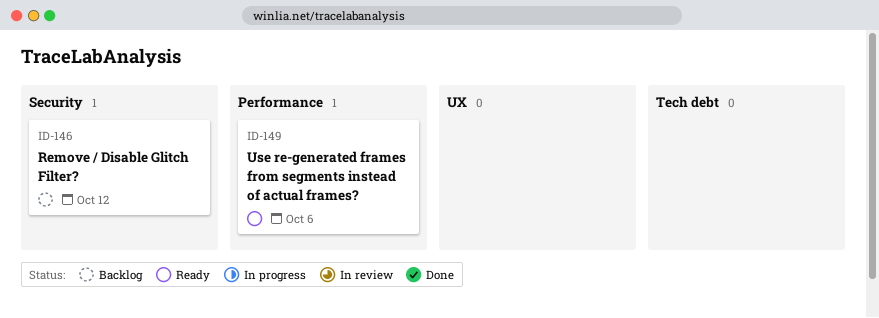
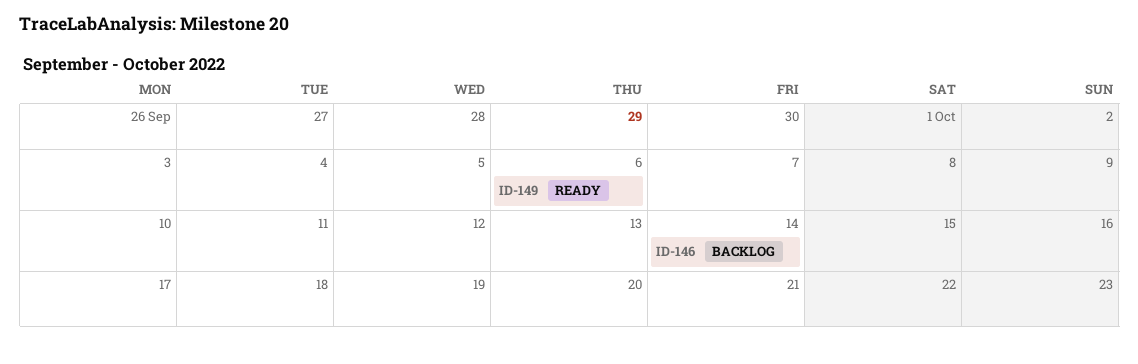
ID-146, due: Oct 12 -> Oct 14

